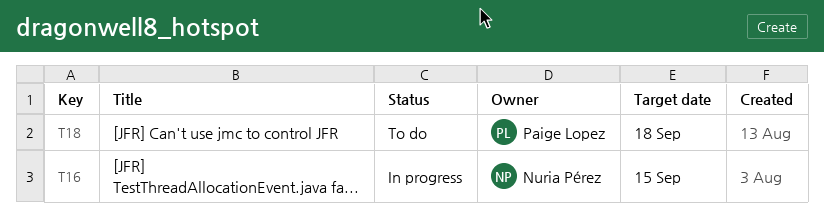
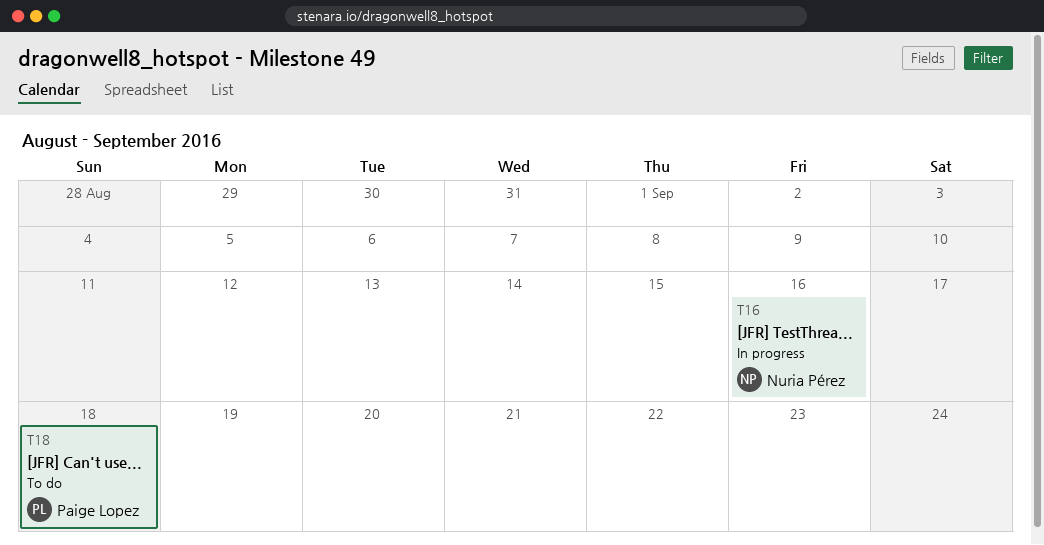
T16, due: Sep 15 -> Sep 16

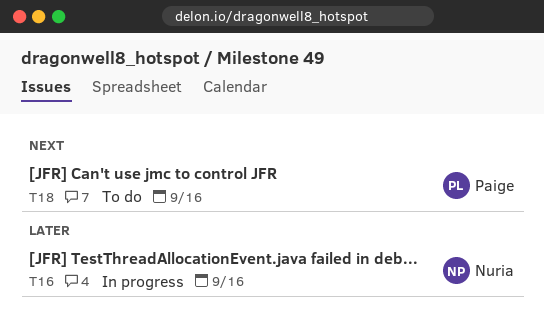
T18, due: Sep 18 -> Sep 16

